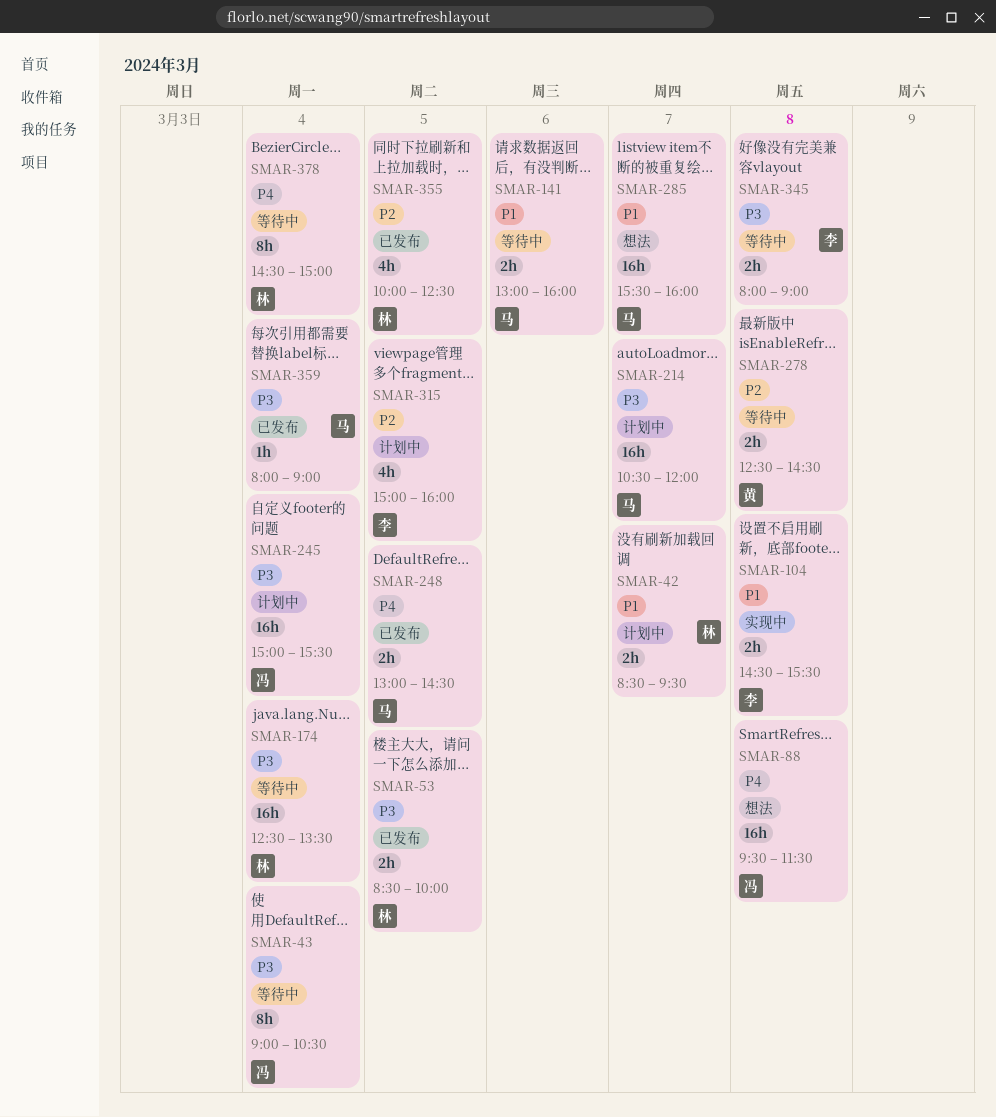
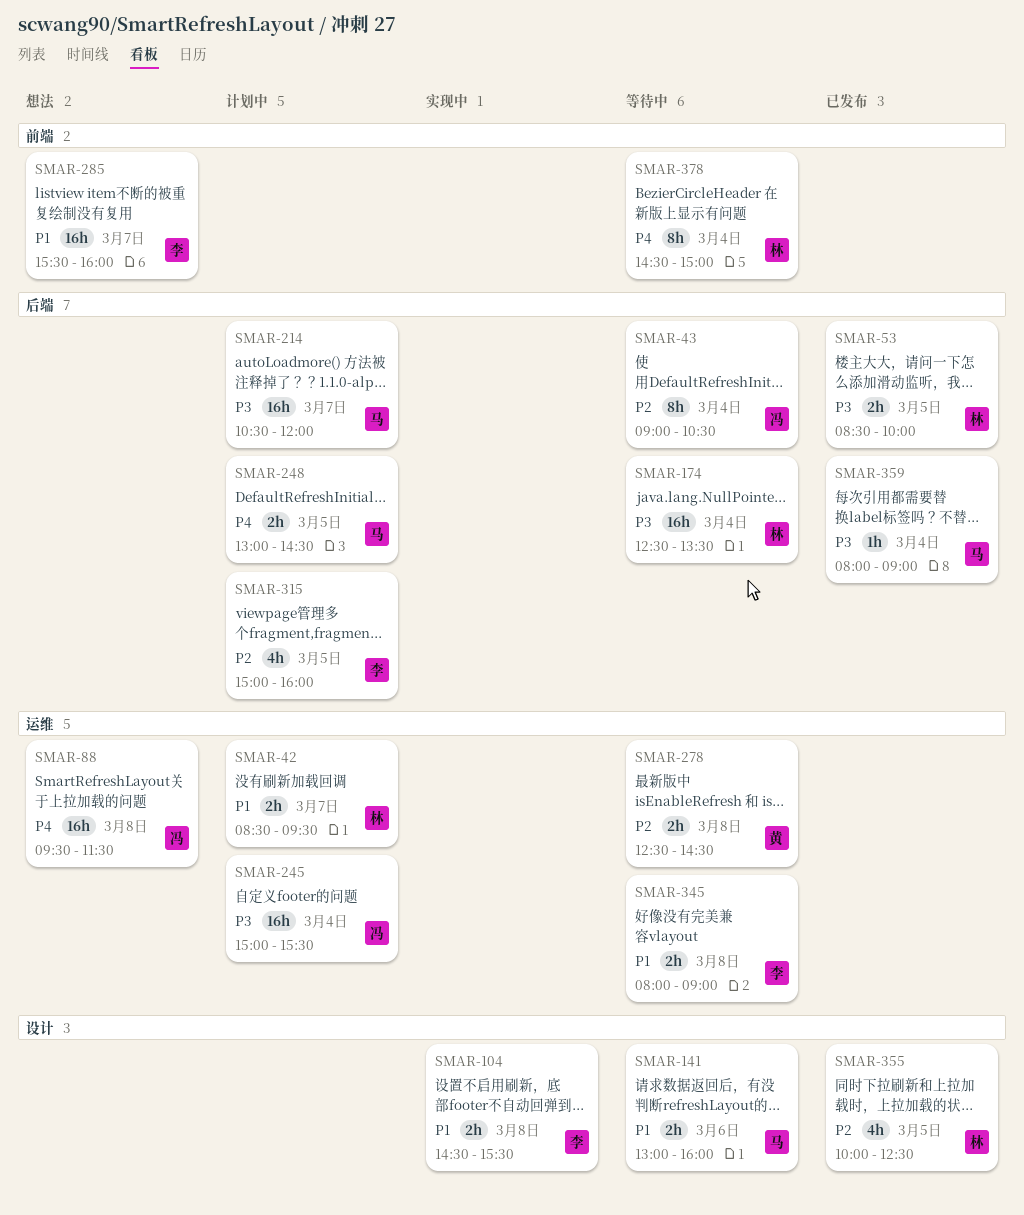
SMAR-43, priority: P3 -> P2
SMAR-248, status: 已发布 -> 计划中
SMAR-285, owner: 马 -> 李
SMAR-345, priority: P3 -> P1

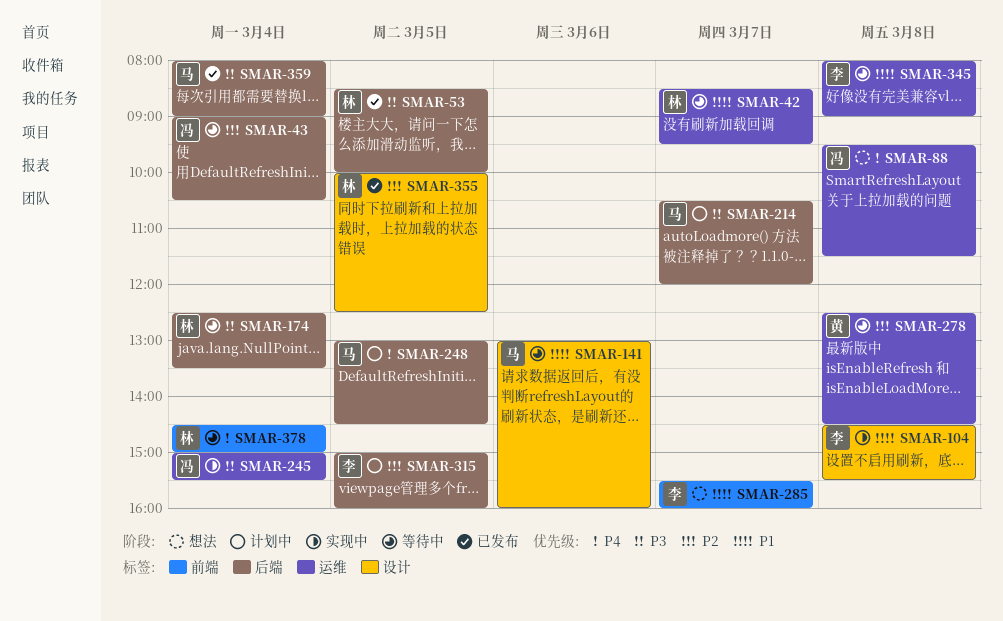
SMAR-42, status: 计划中 -> 等待中
SMAR-245, status: 计划中 -> 实现中

